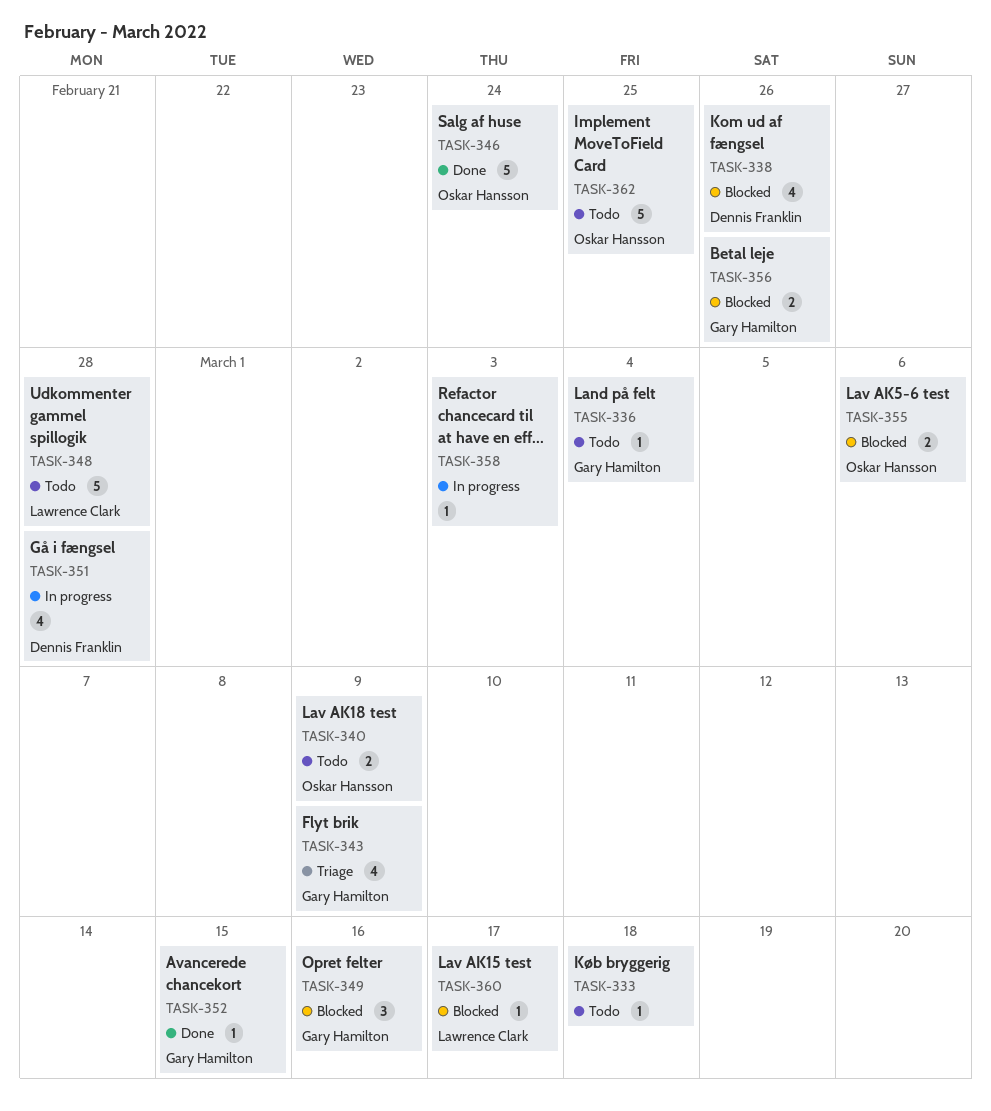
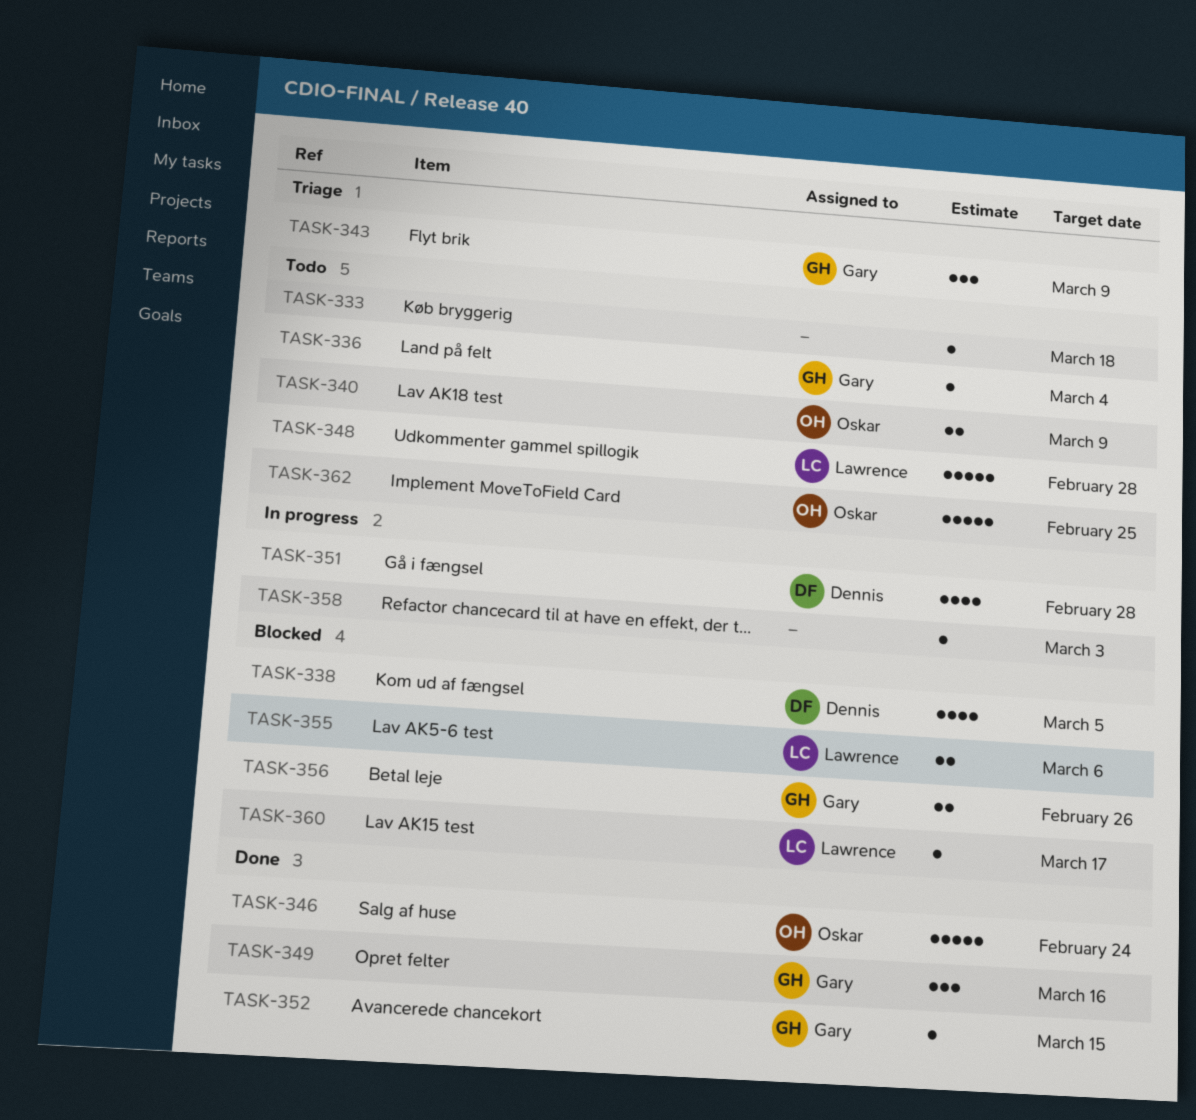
TASK-338, due: Feb 26 -> Mar 5
TASK-343, estimate: 4 -> 3
TASK-349, status: Blocked -> Done
TASK-355, owner: Oskar Hansson -> Lawrence Clark

